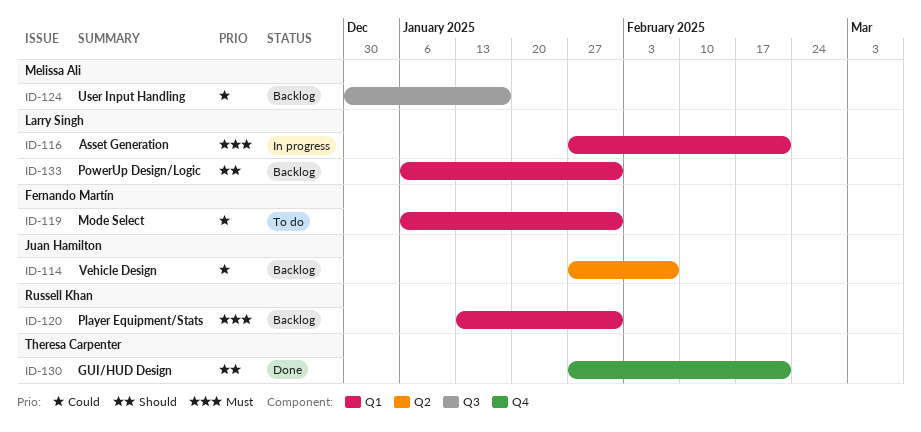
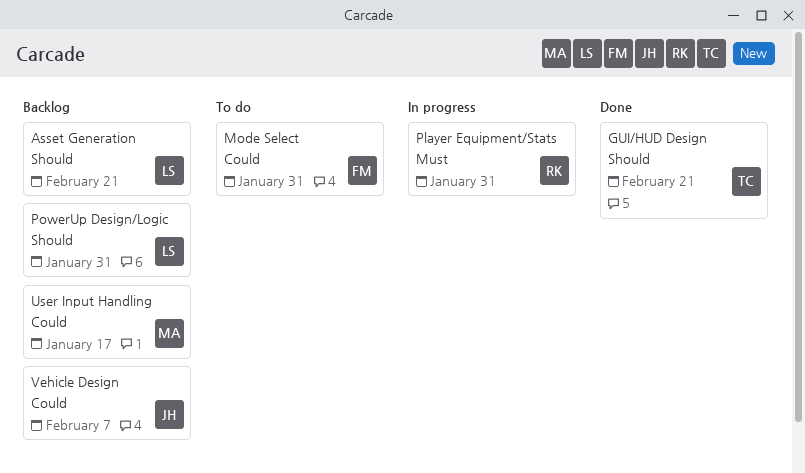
Asset Generation, status: In progress -> Backlog
Asset Generation, priority: Must -> Should
Player Equipment/Stats, status: Backlog -> In progress

